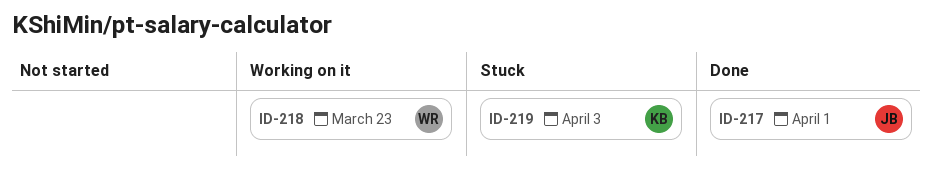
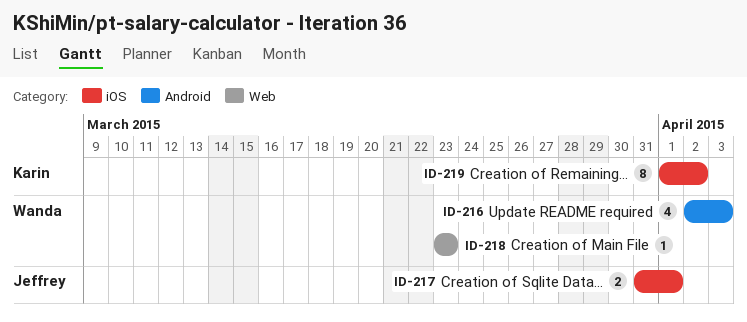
ID-216: none -> present
ID-219, due: Apr 3 -> Apr 2

